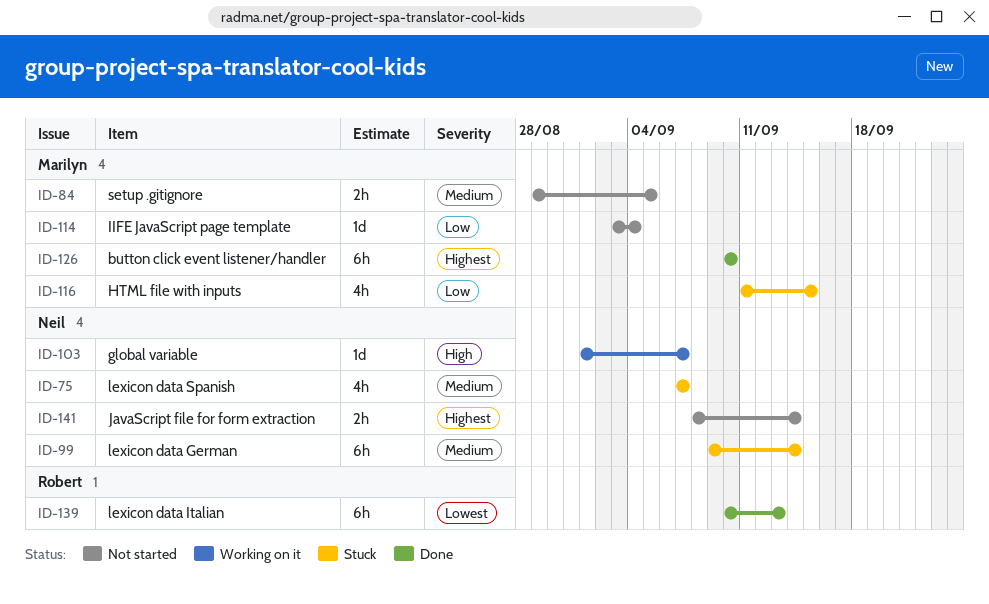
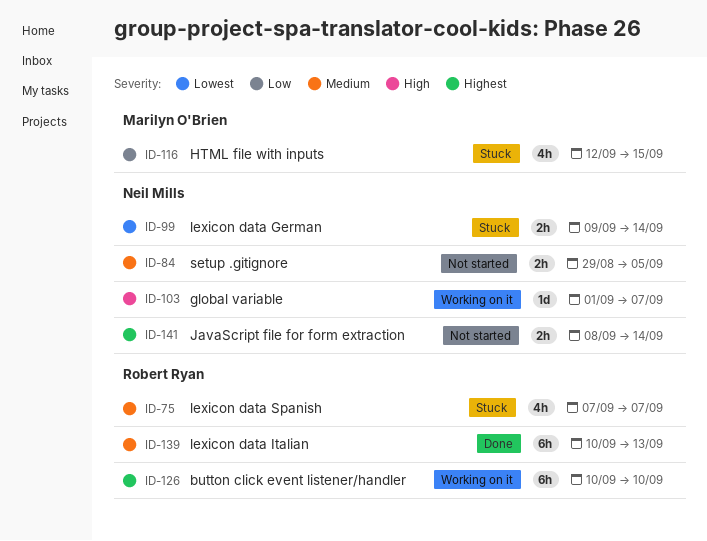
ID-75, owner: Neil Mills -> Robert Ryan
ID-84, owner: Marilyn O'Brien -> Neil Mills
ID-99, priority: Medium -> Lowest
ID-99, estimate: 6h -> 2h
ID-114: present -> none
ID-116, start: Sep 11 -> Sep 12
ID-126, status: Done -> Working on it
ID-126, owner: Marilyn O'Brien -> Robert Ryan
ID-139, priority: Lowest -> Medium

